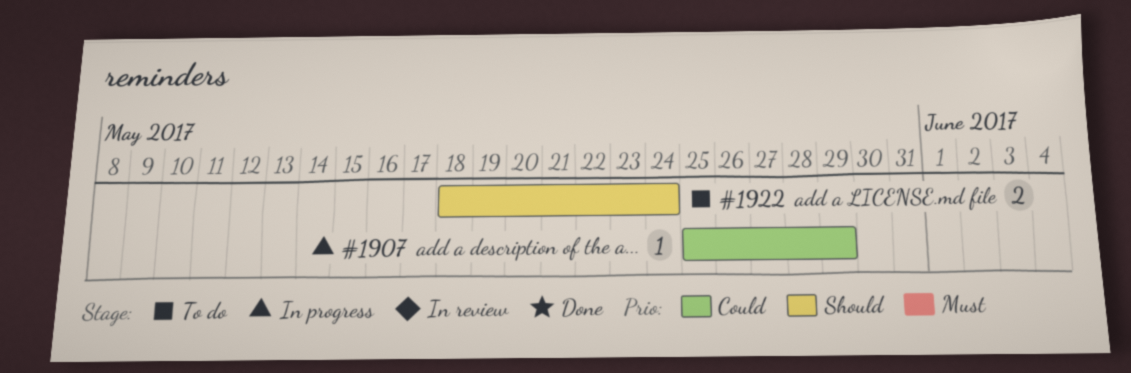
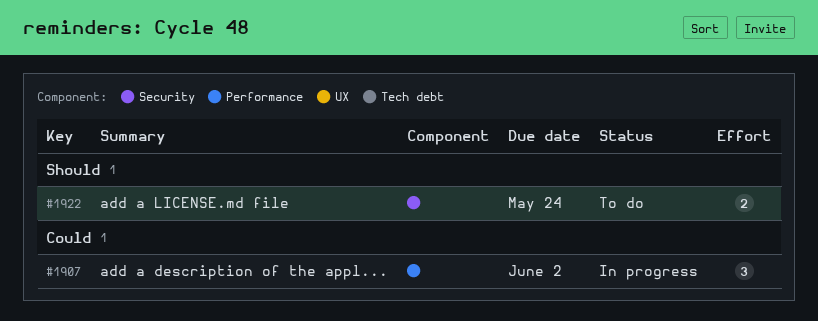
#1907, estimate: 1 -> 3
#1907, due: May 29 -> Jun 2

